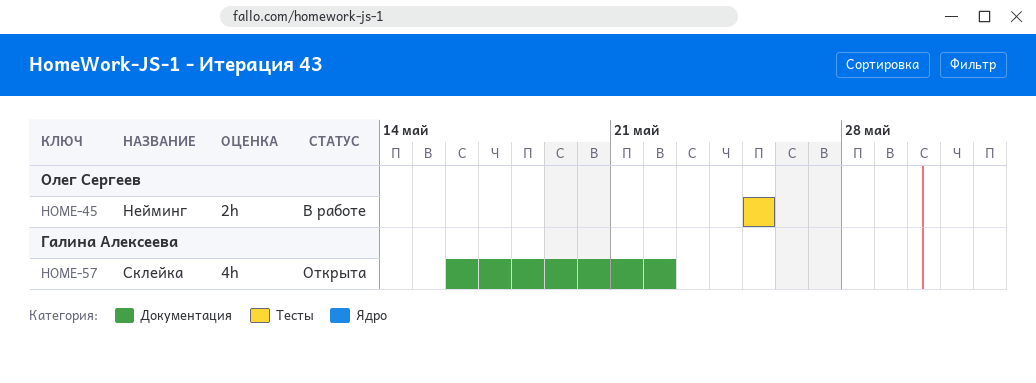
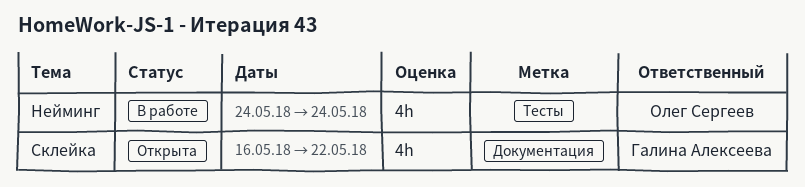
Нейминг, estimate: 2h -> 4h
Нейминг, start: May 25 -> May 24
Нейминг, due: May 25 -> May 24

